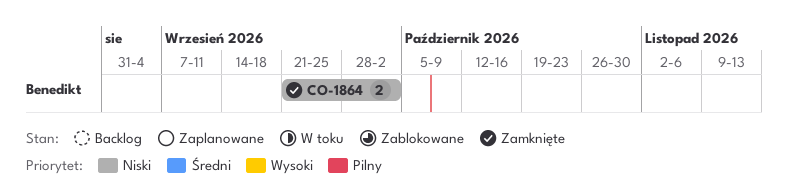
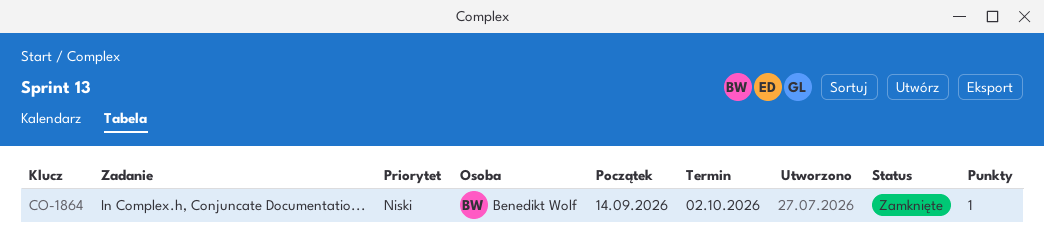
CO-1864, estimate: 2 -> 1
CO-1864, start: Sep 21 -> Sep 14

